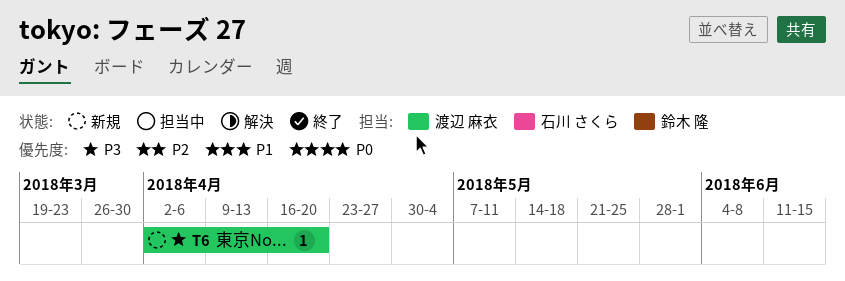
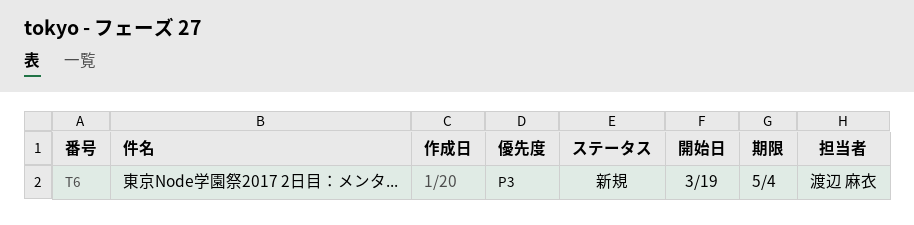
T6, start: Apr 2 -> Mar 19
T6, due: Apr 20 -> May 4

